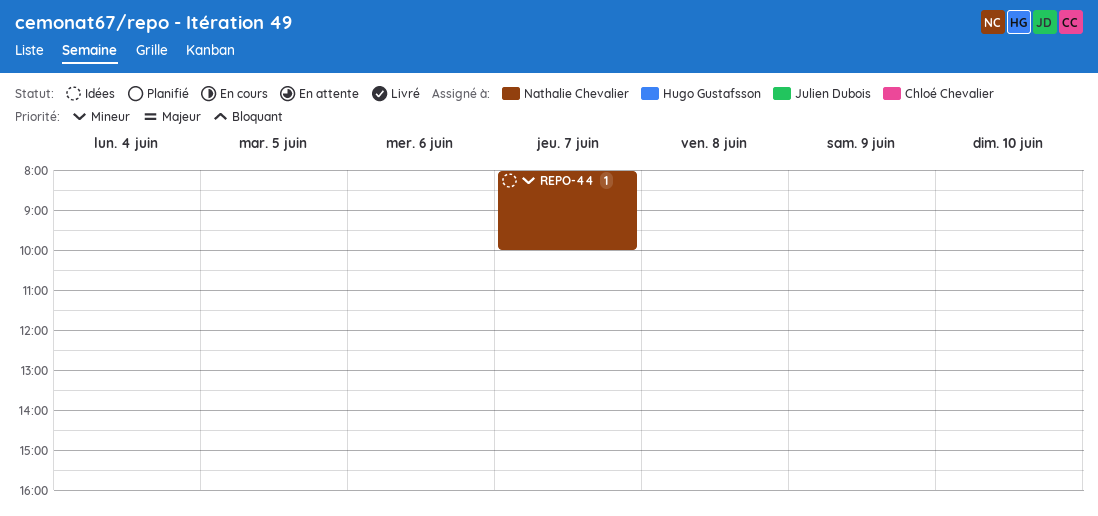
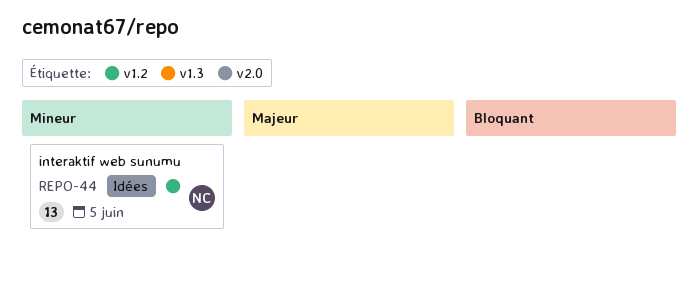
REPO-44, estimate: 1 -> 13
REPO-44, day: Jun 7 -> Jun 5

